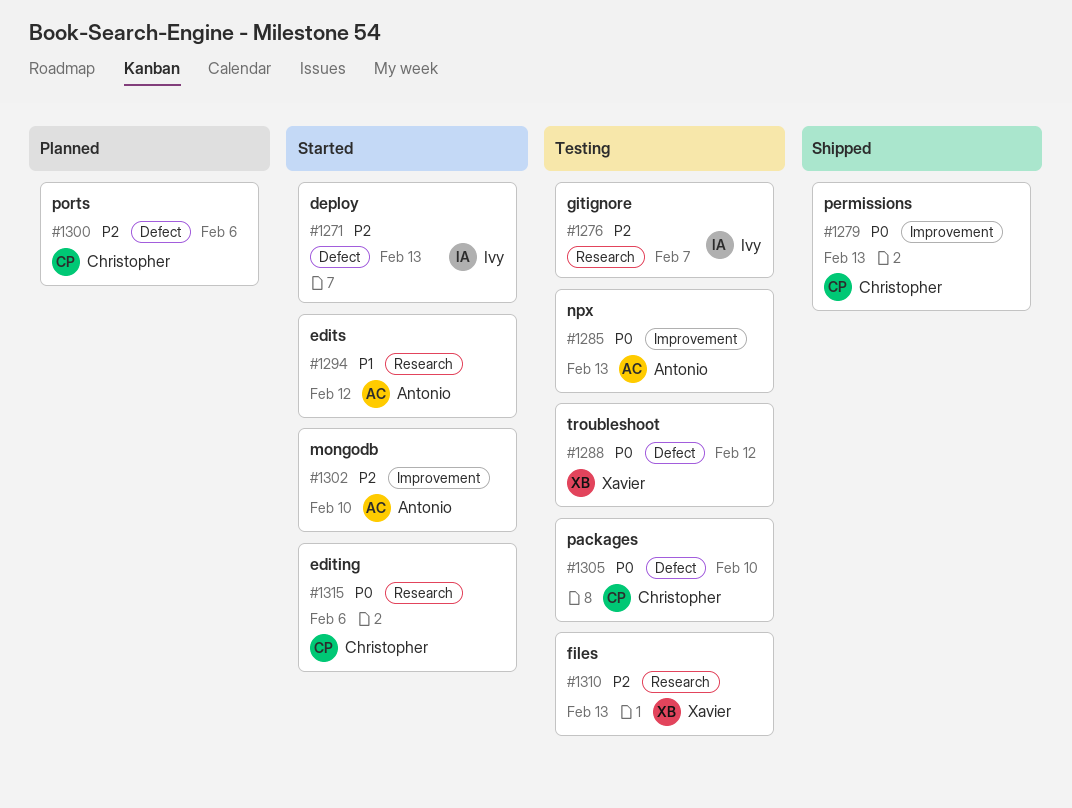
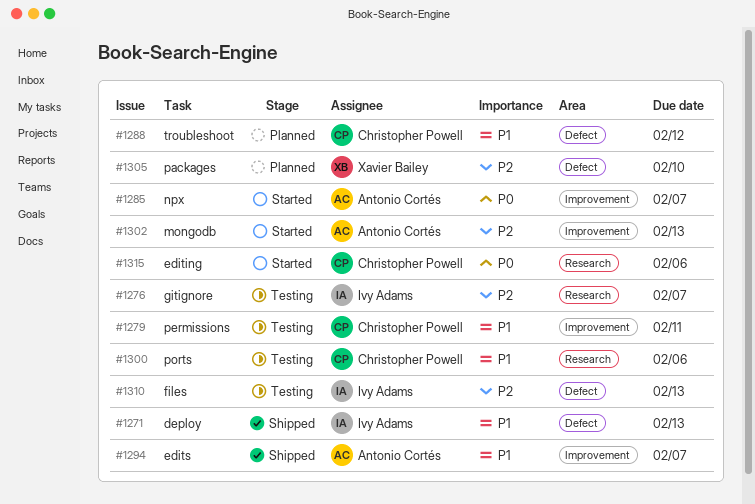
#1271, status: Started -> Shipped
#1271, priority: P2 -> P1
#1279, status: Shipped -> Testing
#1279, priority: P0 -> P1
#1279, due: Feb 13 -> Feb 11
#1285, status: Testing -> Started
#1285, due: Feb 13 -> Feb 7
#1288, status: Testing -> Planned
#1288, owner: Xavier Bailey -> Christopher Powell
#1288, priority: P0 -> P1
#1294, status: Started -> Shipped
#1294, label: Research -> Improvement
#1294, due: Feb 12 -> Feb 7
#1300, status: Planned -> Testing
#1300, priority: P2 -> P1
#1300, label: Defect -> Research
#1302, due: Feb 10 -> Feb 13
#1305, status: Testing -> Planned
#1305, owner: Christopher Powell -> Xavier Bailey
#1305, priority: P0 -> P2
#1310, owner: Xavier Bailey -> Ivy Adams
#1310, label: Research -> Defect

